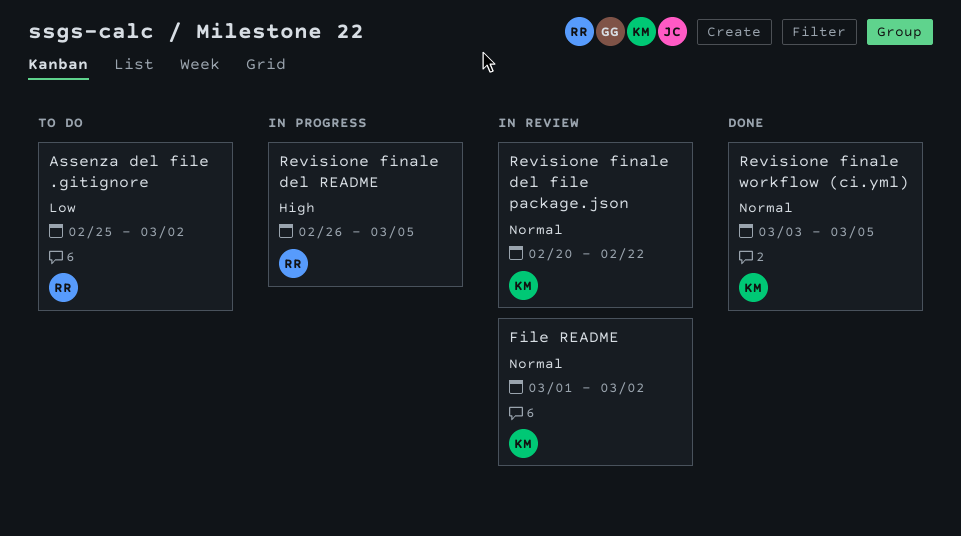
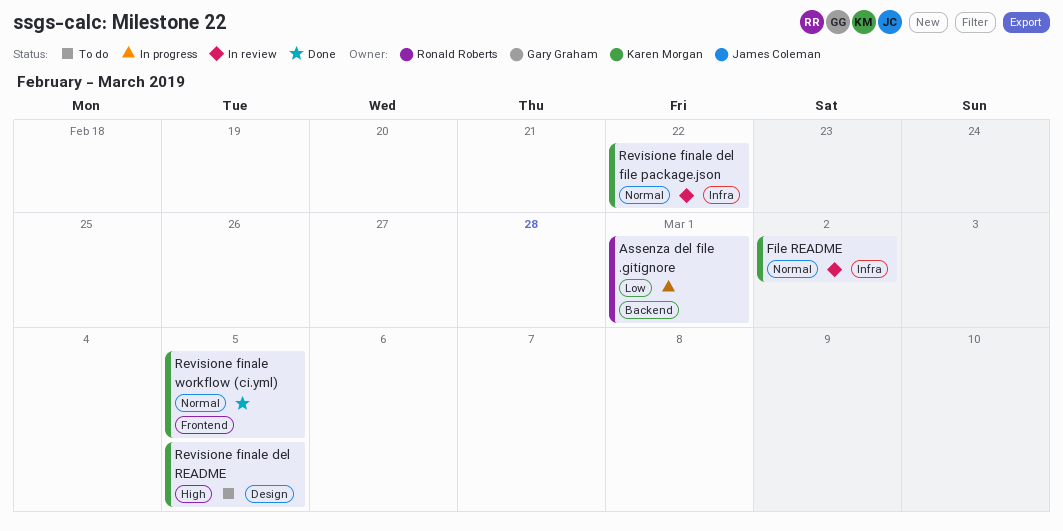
Assenza del file .gitignore, status: To do -> In progress
Assenza del file .gitignore, due: Mar 2 -> Mar 1
Revisione finale del README, status: In progress -> To do
Revisione finale del README, owner: Ronald Roberts -> Karen Morgan

